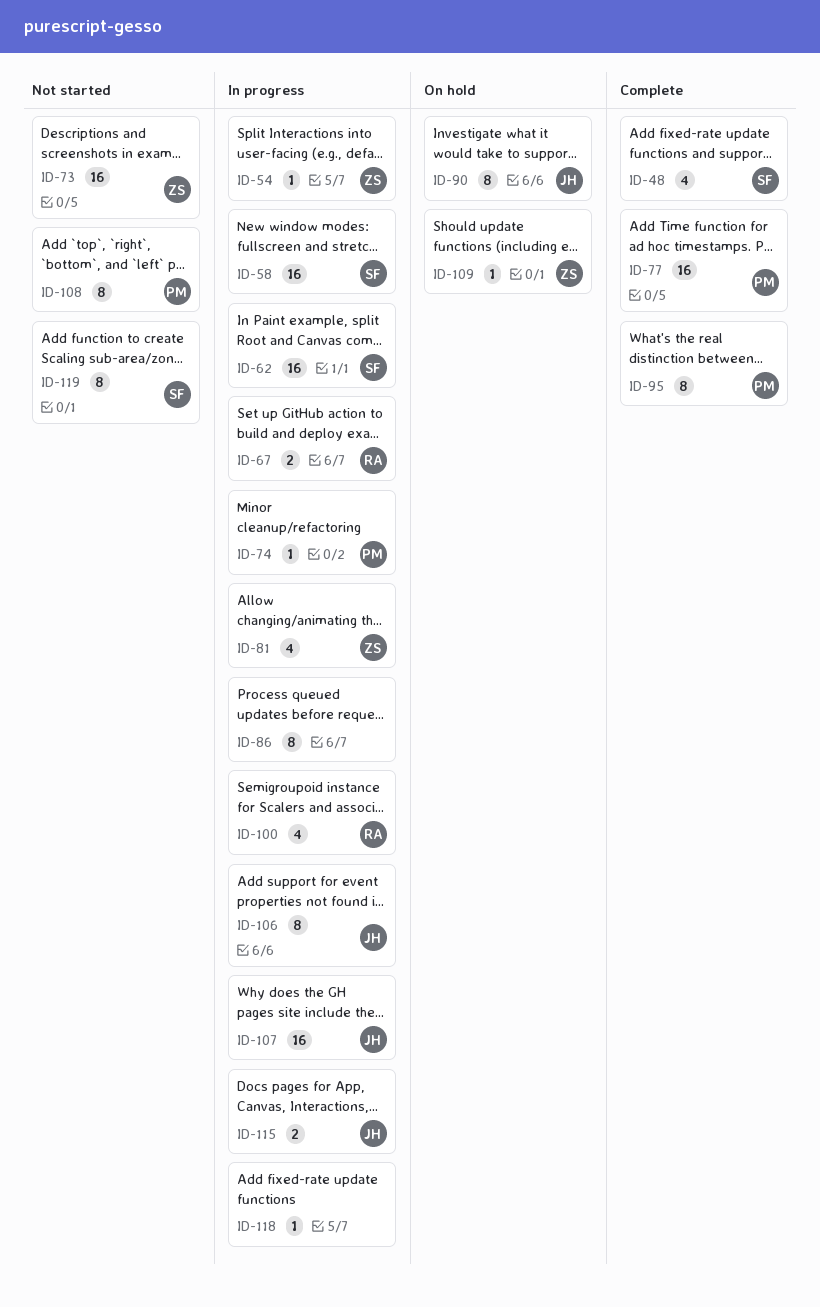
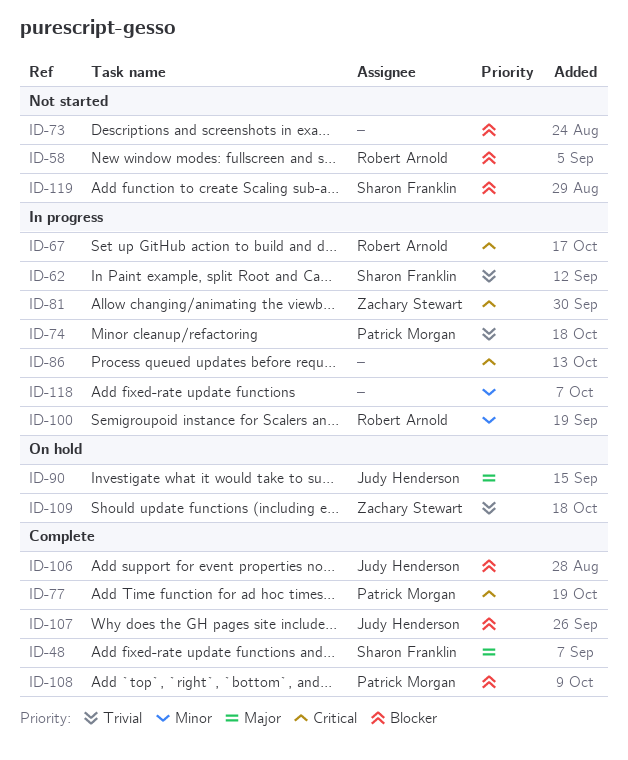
ID-54: present -> none
ID-58, status: In progress -> Not started
ID-58, owner: Sharon Franklin -> Robert Arnold
ID-73, owner: Zachary Stewart -> none
ID-95: present -> none
ID-106, status: In progress -> Complete
ID-107, status: In progress -> Complete
ID-108, status: Not started -> Complete
ID-115: present -> none

